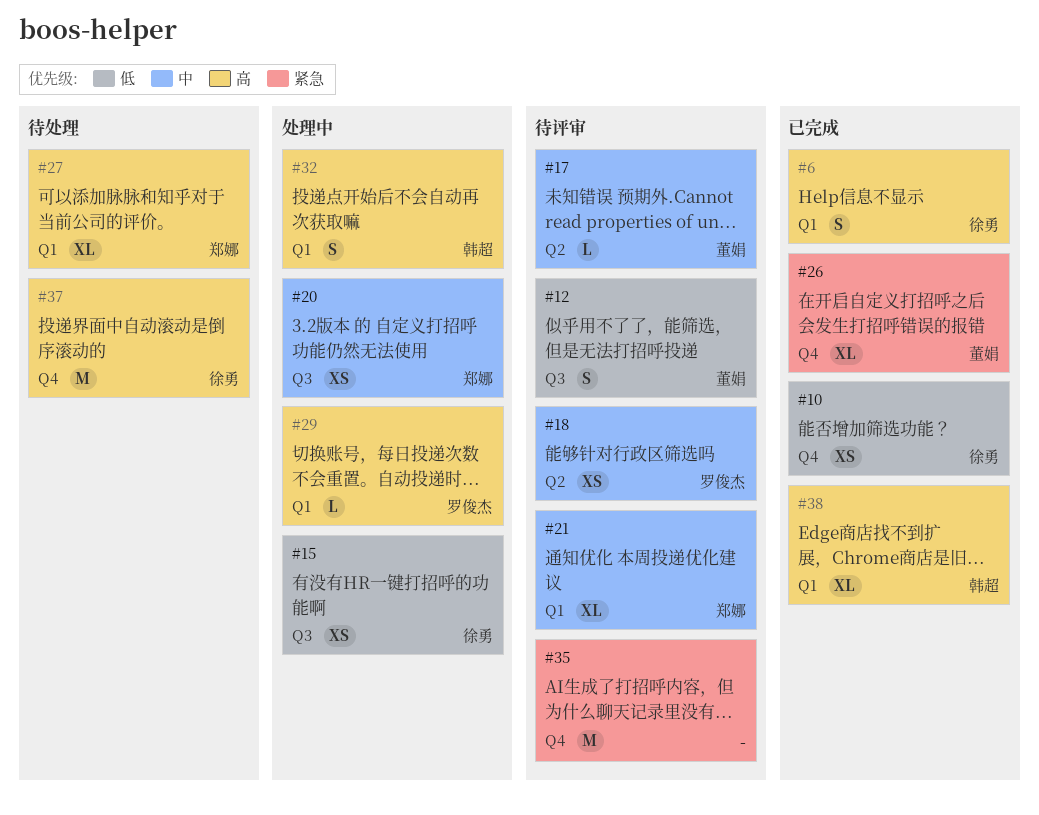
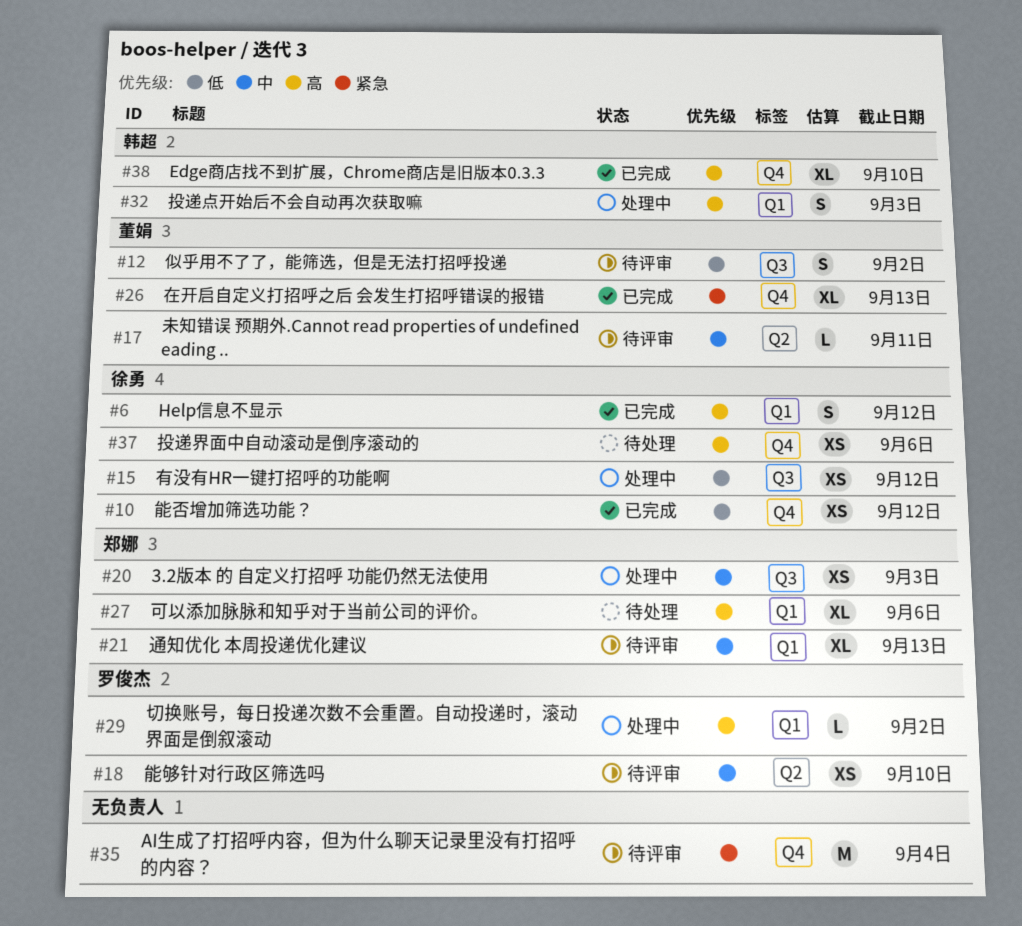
#37, estimate: M -> XS
#38, label: Q1 -> Q4

